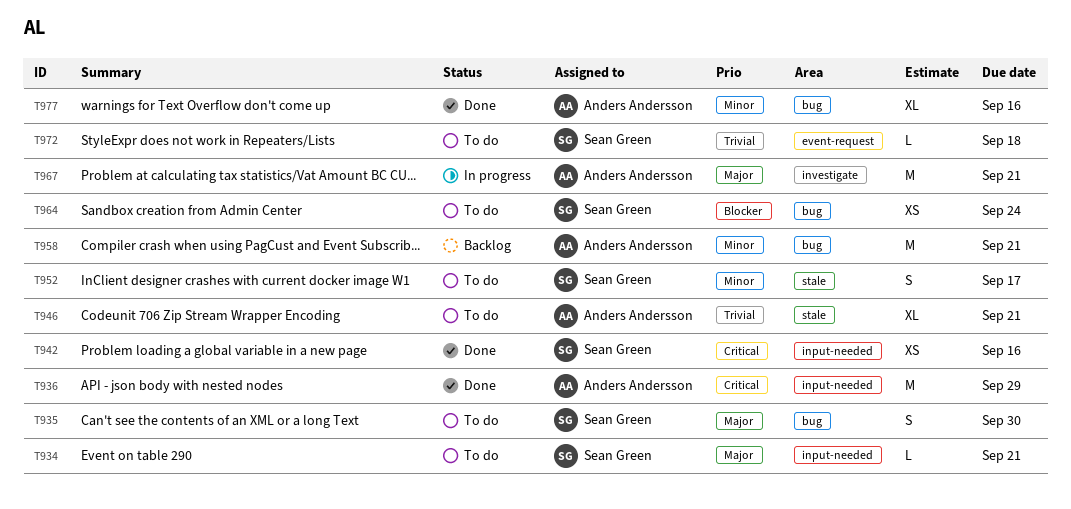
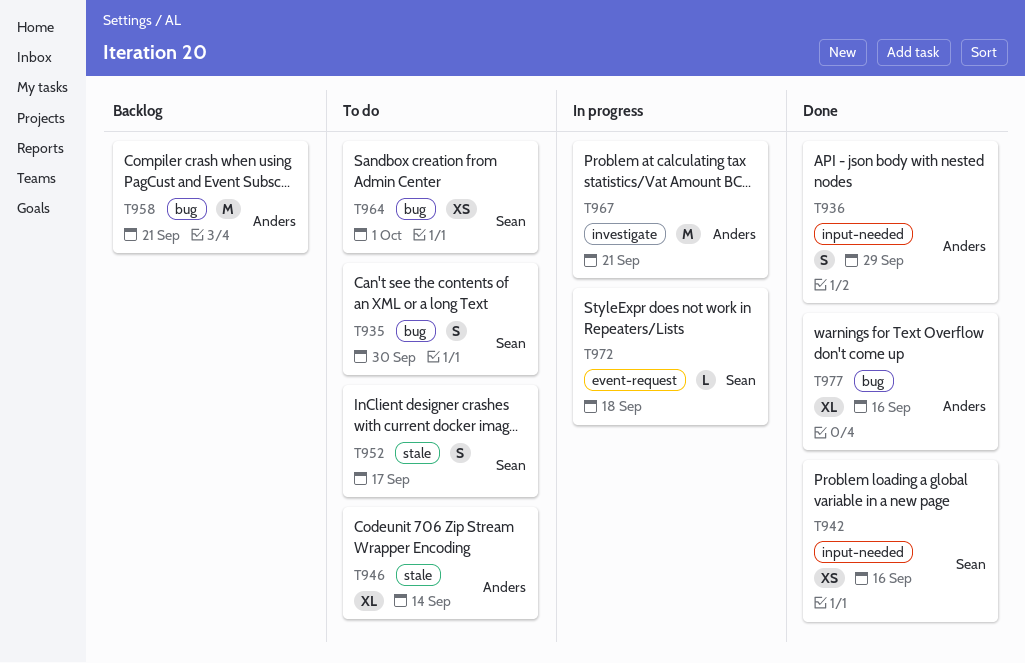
T934: present -> none
T936, estimate: M -> S
T946, due: Sep 21 -> Sep 14
T964, due: Sep 24 -> Oct 1
T972, status: To do -> In progress

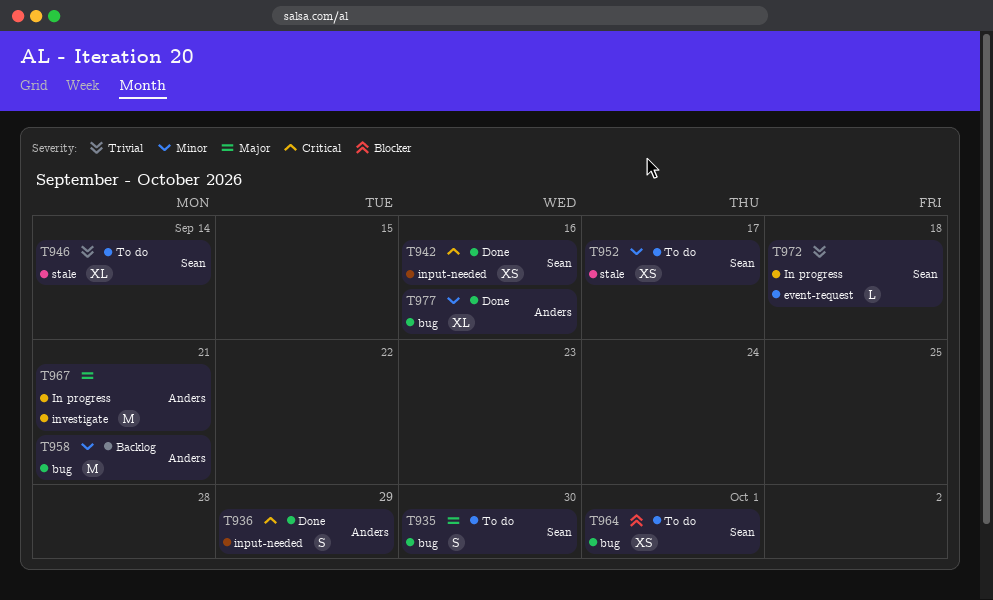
T946, owner: Anders -> Sean
T952, estimate: S -> XS

